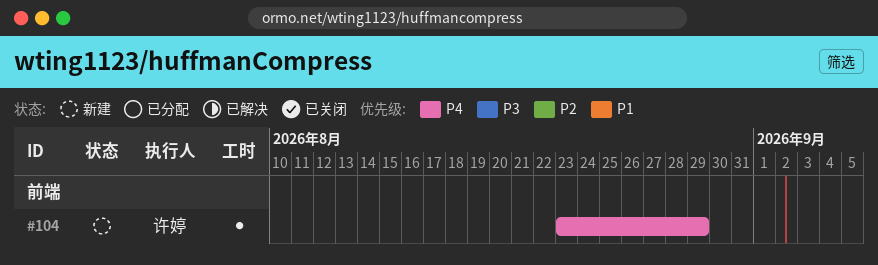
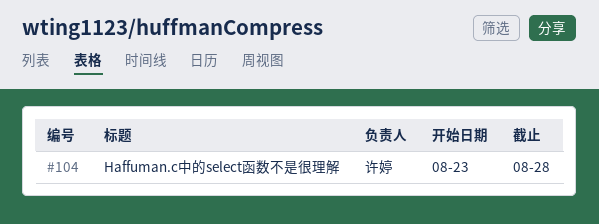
#104, due: Aug 29 -> Aug 28

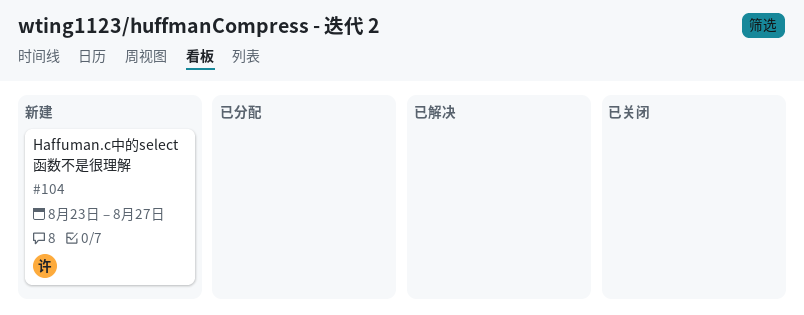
#104, due: Aug 28 -> Aug 27

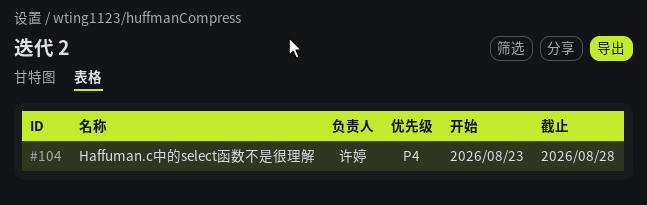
#104, due: Aug 27 -> Aug 28

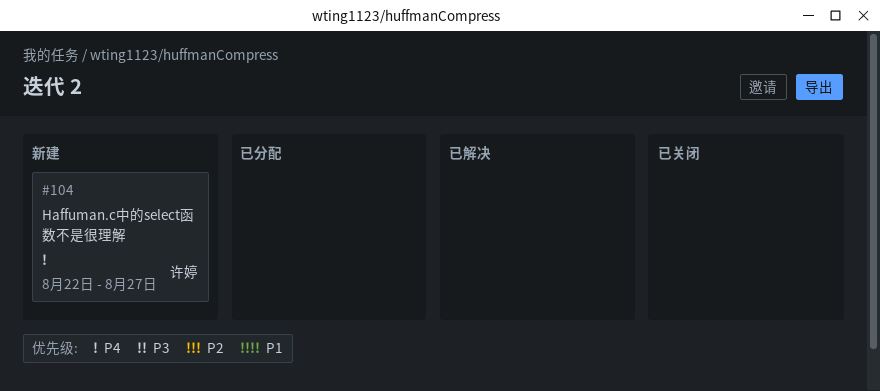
#104, start: Aug 23 -> Aug 22
#104, due: Aug 28 -> Aug 27

